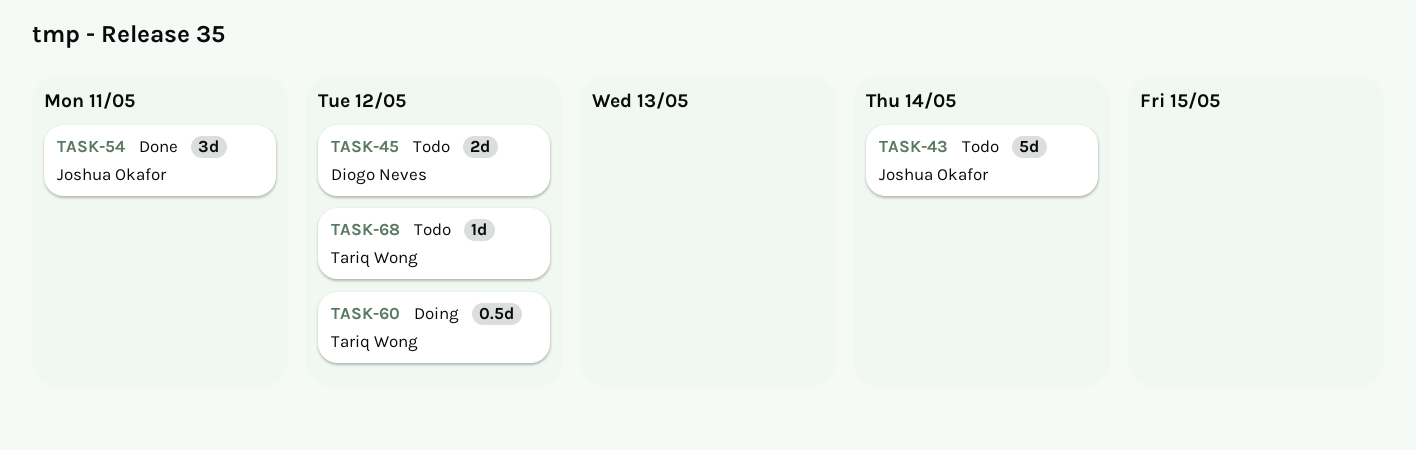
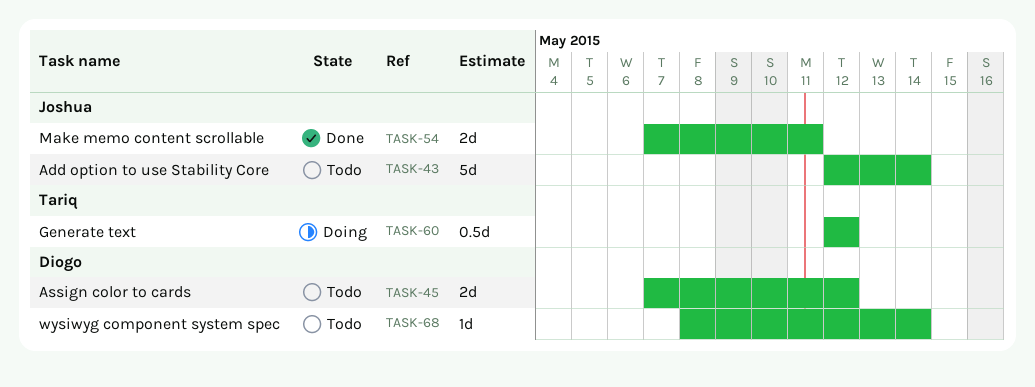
TASK-54, estimate: 3d -> 2d
TASK-68, owner: Tariq Wong -> Diogo Neves
TASK-68, due: May 12 -> May 14

